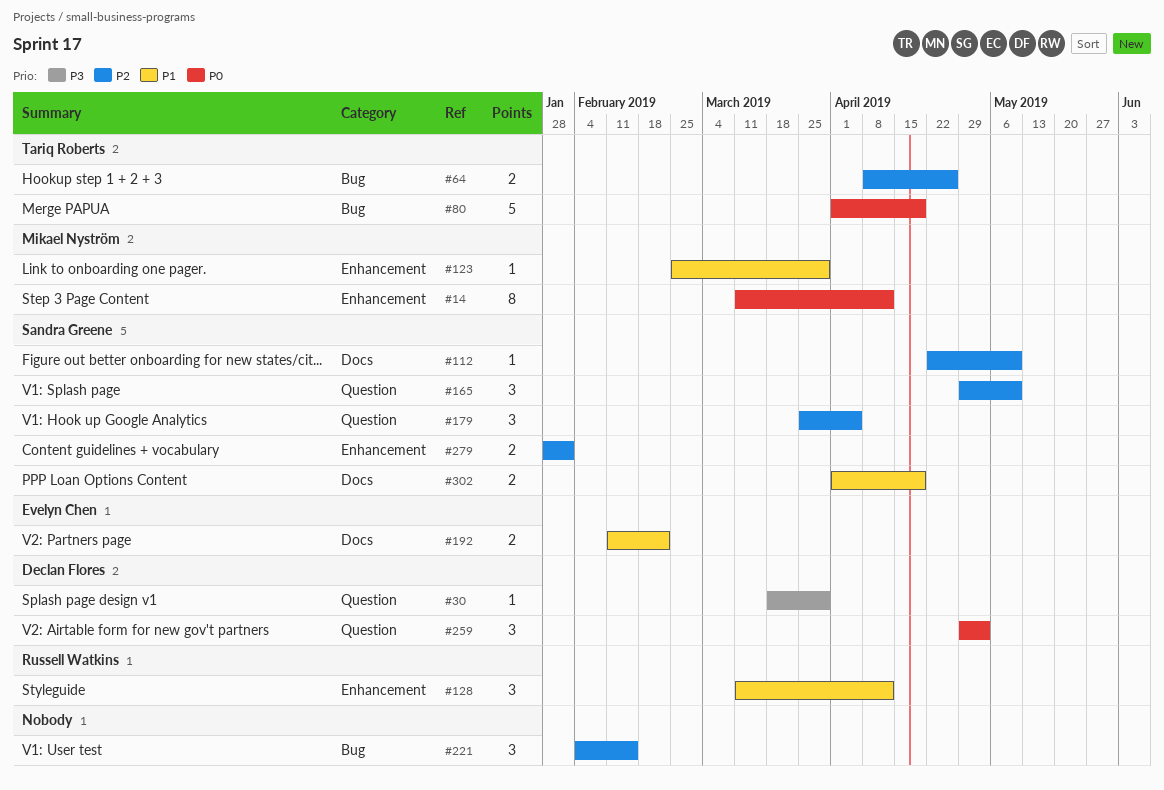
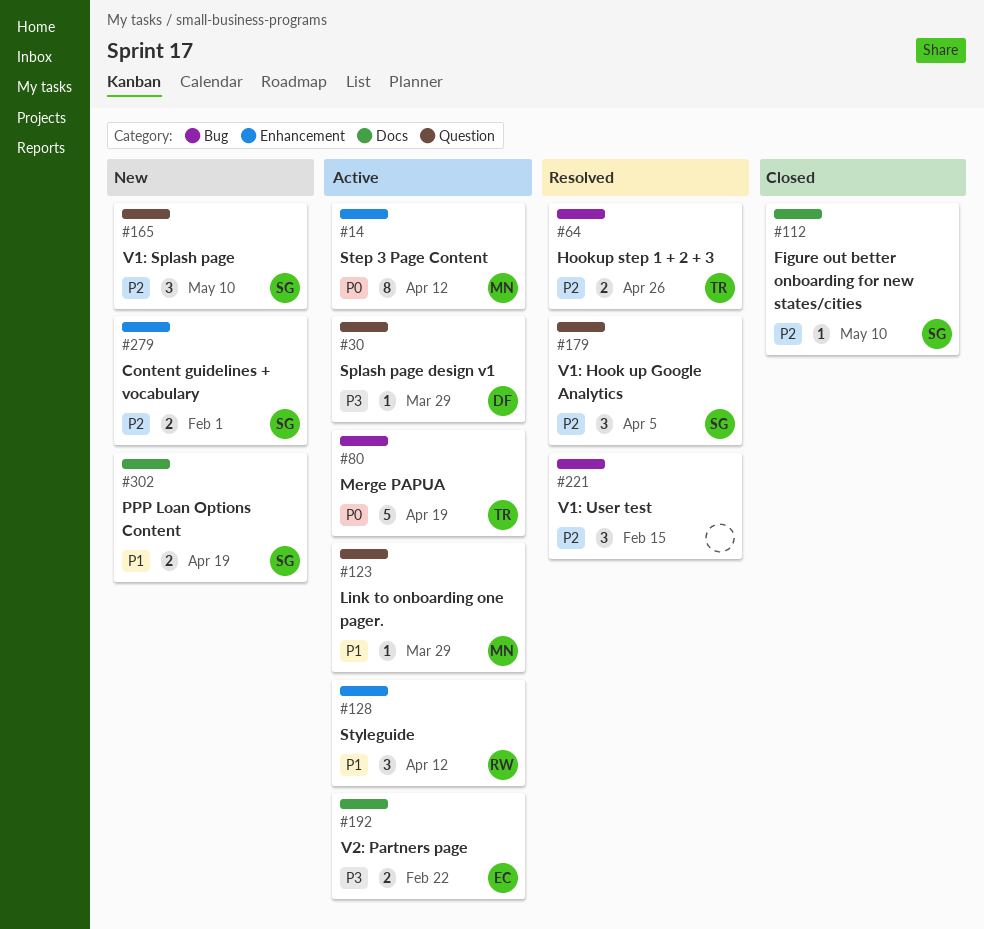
#123, label: Enhancement -> Question
#192, priority: P1 -> P3
#259: present -> none

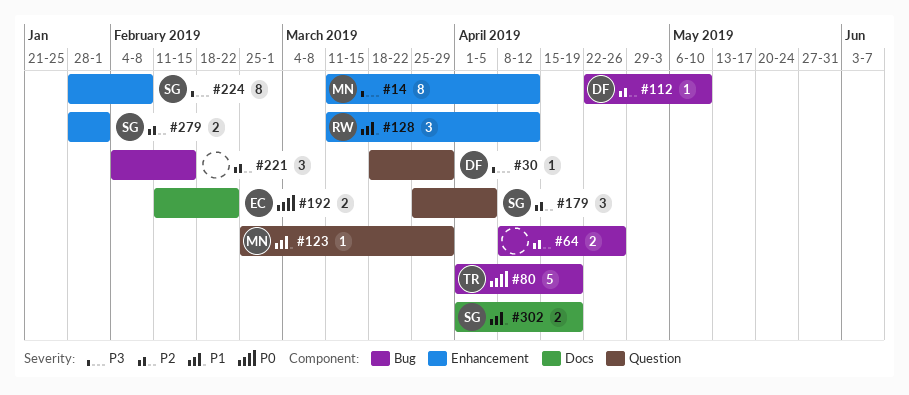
#14, priority: P0 -> P3
#64, owner: TR -> none
#112, owner: SG -> DF
#112, label: Docs -> Bug
#165: present -> none
#192, priority: P3 -> P0
#224: none -> present

